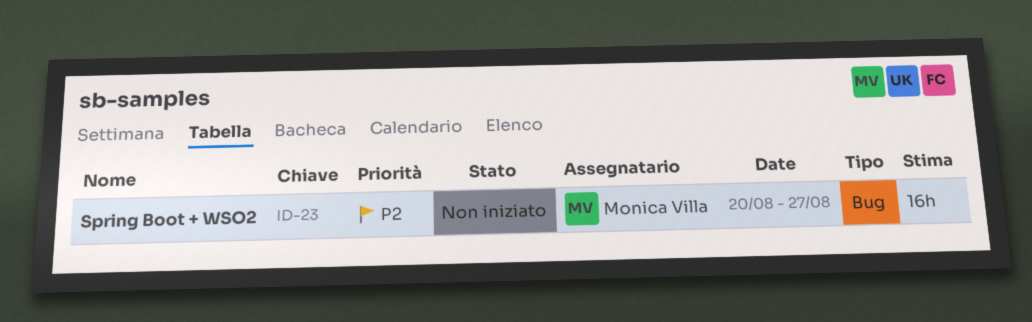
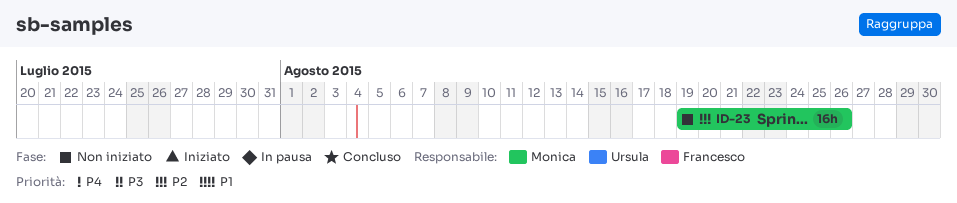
ID-23, start: Aug 20 -> Aug 19
ID-23, due: Aug 27 -> Aug 26

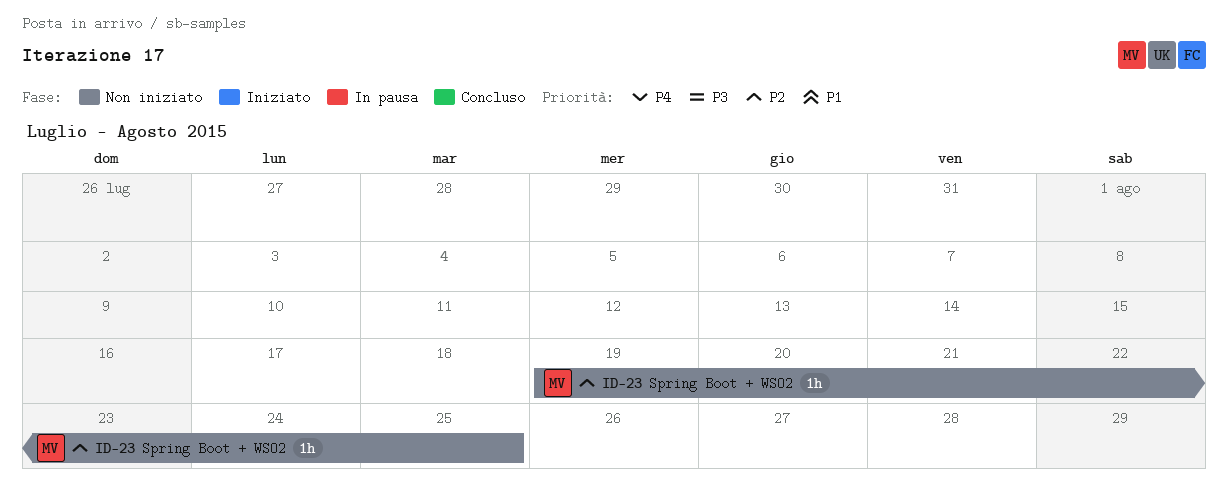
ID-23, estimate: 16h -> 1h
ID-23, due: Aug 26 -> Aug 25

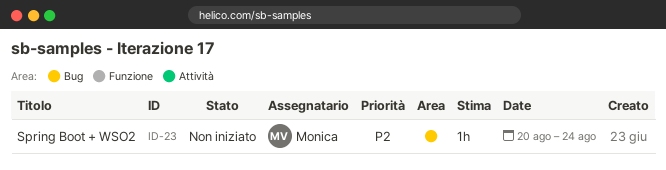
ID-23, start: Aug 19 -> Aug 20
ID-23, due: Aug 25 -> Aug 24

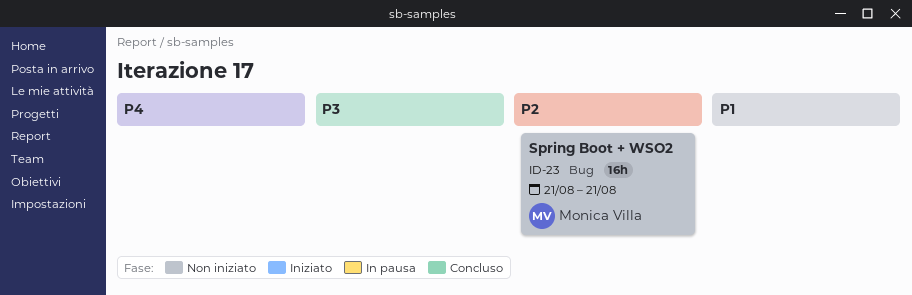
ID-23, estimate: 1h -> 16h
ID-23, start: Aug 20 -> Aug 21
ID-23, due: Aug 24 -> Aug 21

